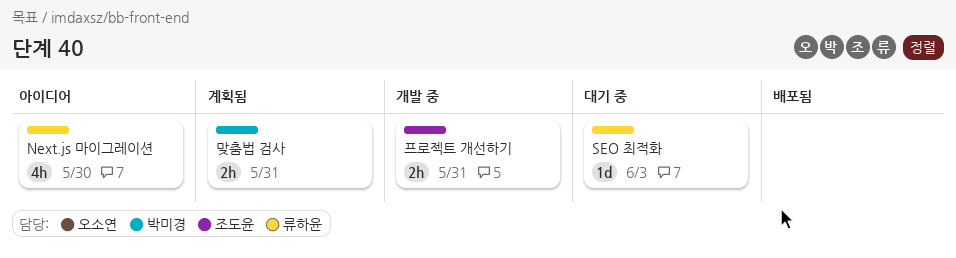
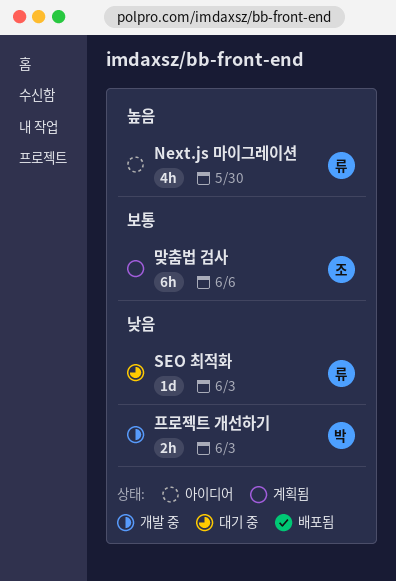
맞춤법 검사, owner: 박미경 -> 조도윤
맞춤법 검사, estimate: 2h -> 6h
맞춤법 검사, due: May 31 -> Jun 6
프로젝트 개선하기, owner: 조도윤 -> 박미경
프로젝트 개선하기, due: May 31 -> Jun 3

